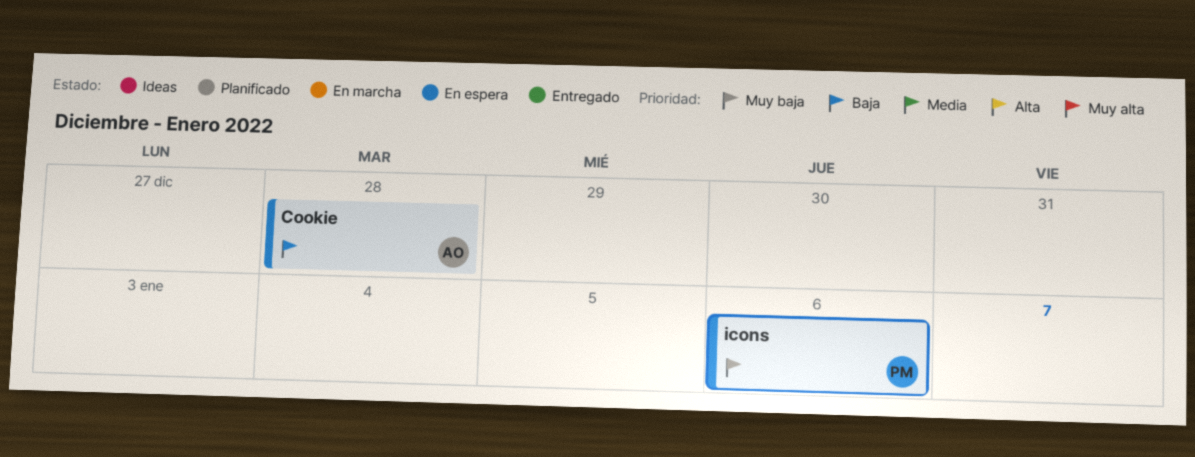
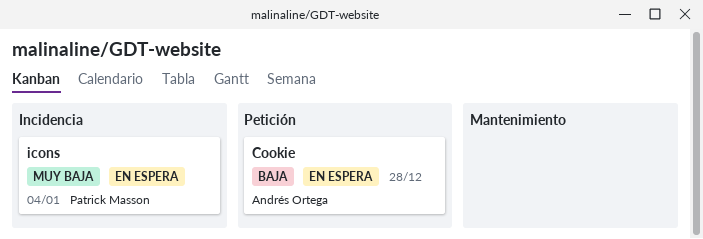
icons, due: Jan 6 -> Jan 4

